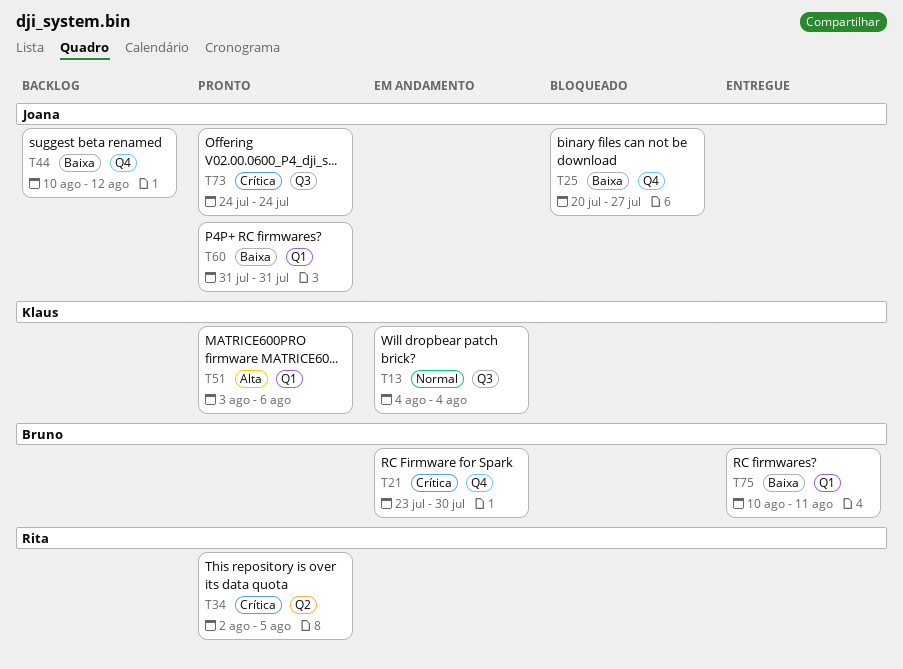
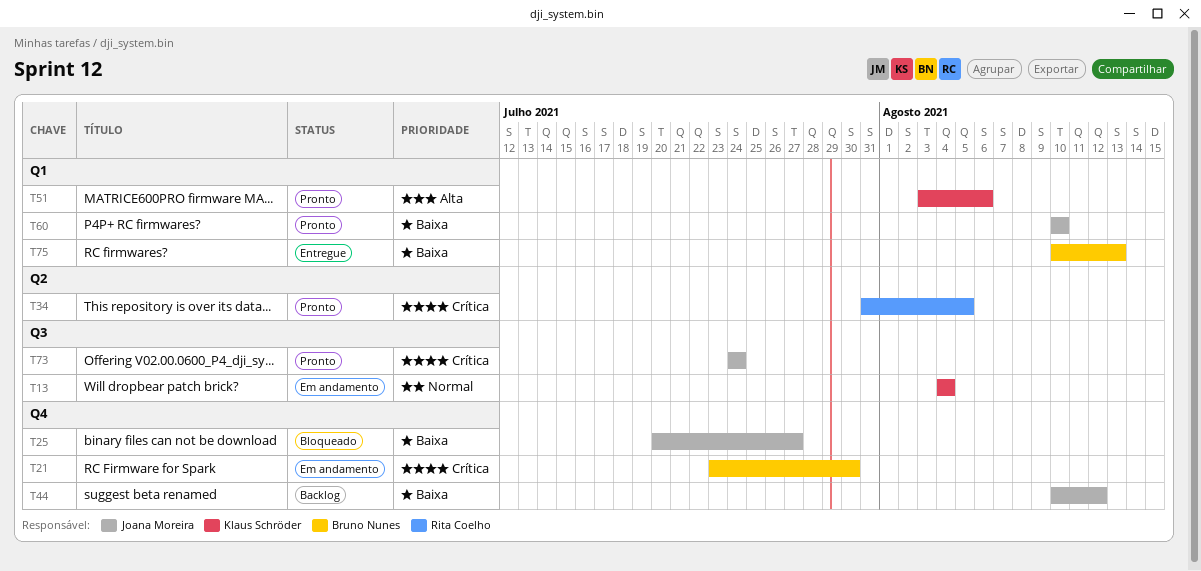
T34, start: Aug 2 -> Jul 31
T60, start: Jul 31 -> Aug 10
T60, due: Jul 31 -> Aug 10
T75, due: Aug 11 -> Aug 13

